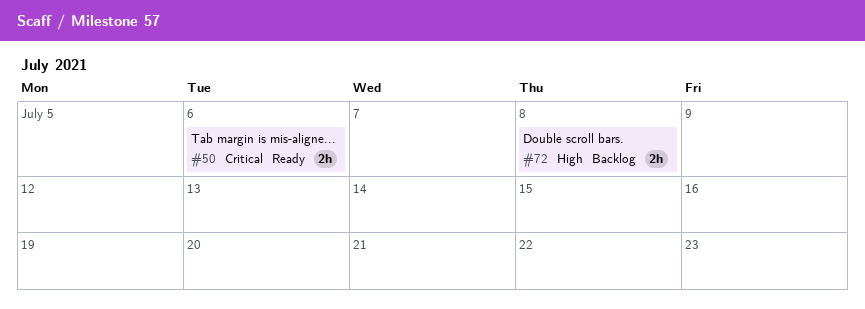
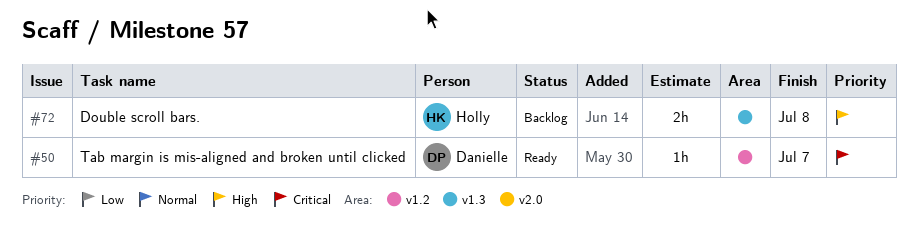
#50, estimate: 2h -> 1h
#50, due: Jul 6 -> Jul 7

